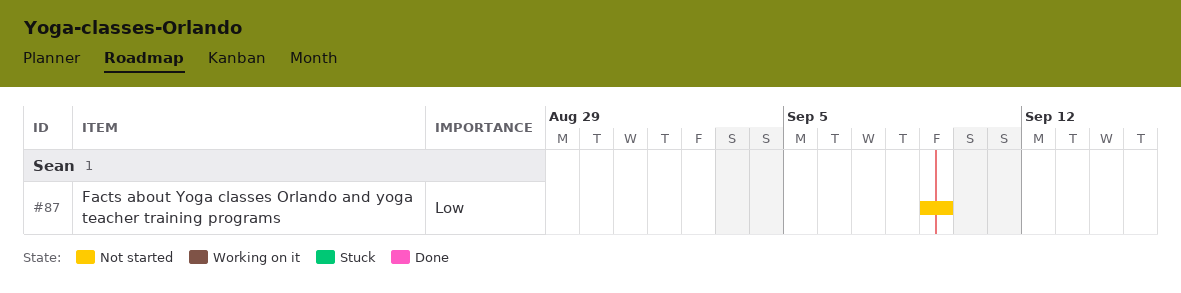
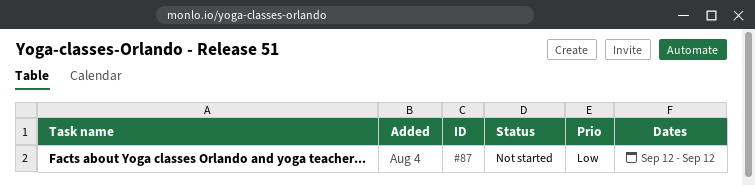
#87, start: Sep 9 -> Sep 12
#87, due: Sep 9 -> Sep 12

